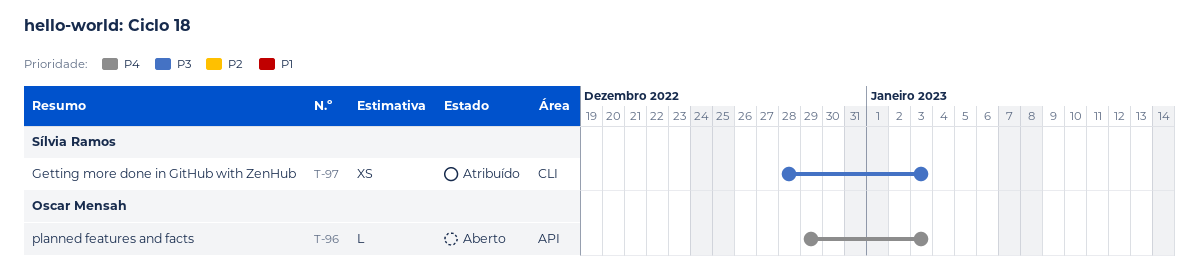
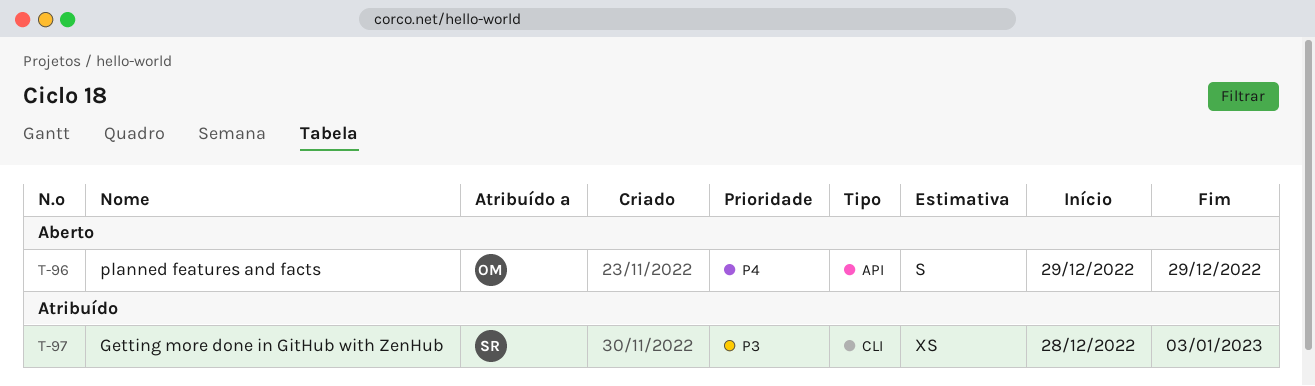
T-96, estimate: L -> S
T-96, due: Jan 3 -> Dec 29

